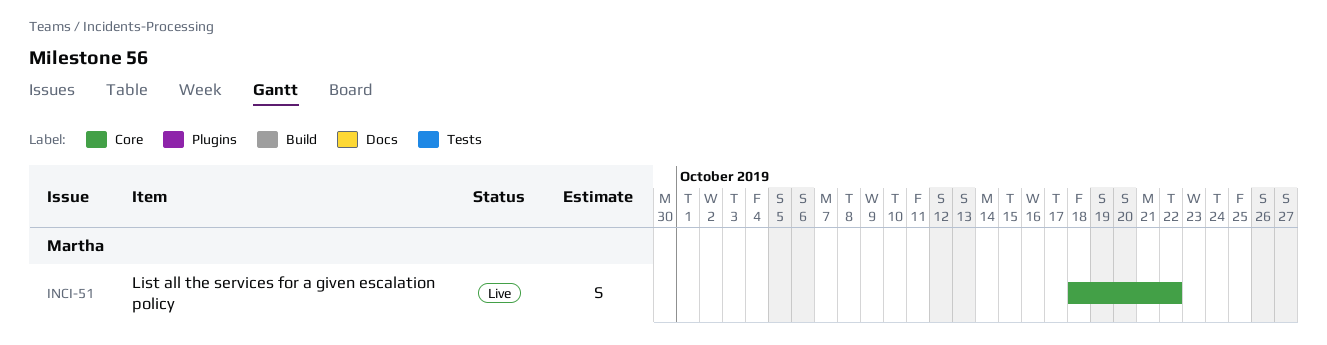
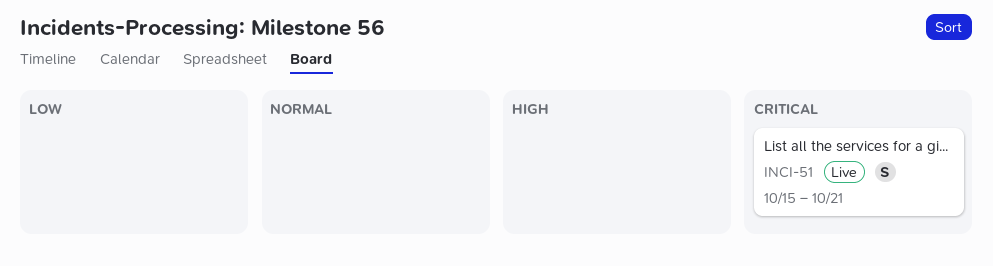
INCI-51, start: Oct 18 -> Oct 15
INCI-51, due: Oct 22 -> Oct 21

